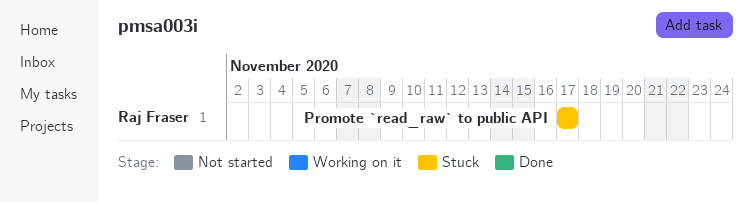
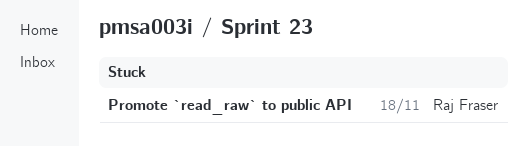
Promote `read_raw` to public API, due: Nov 17 -> Nov 18

